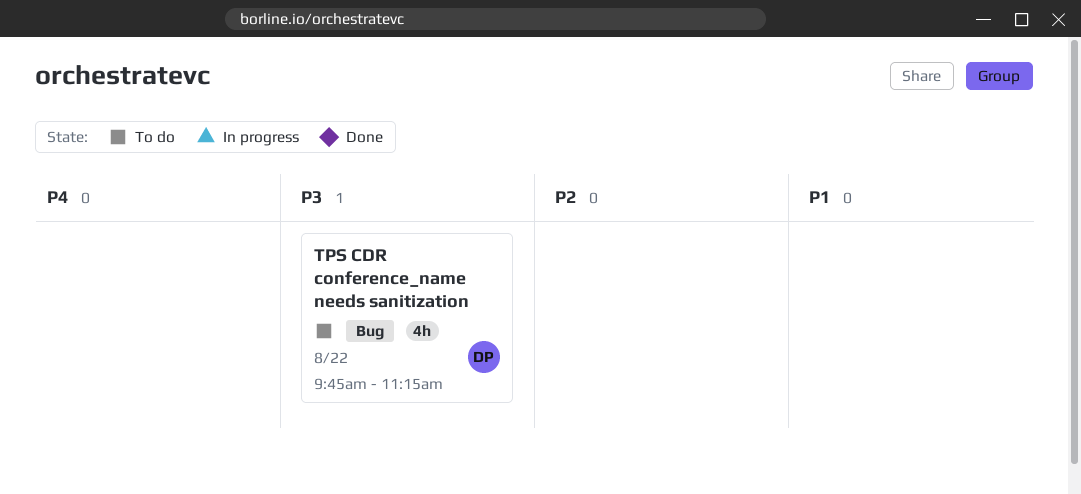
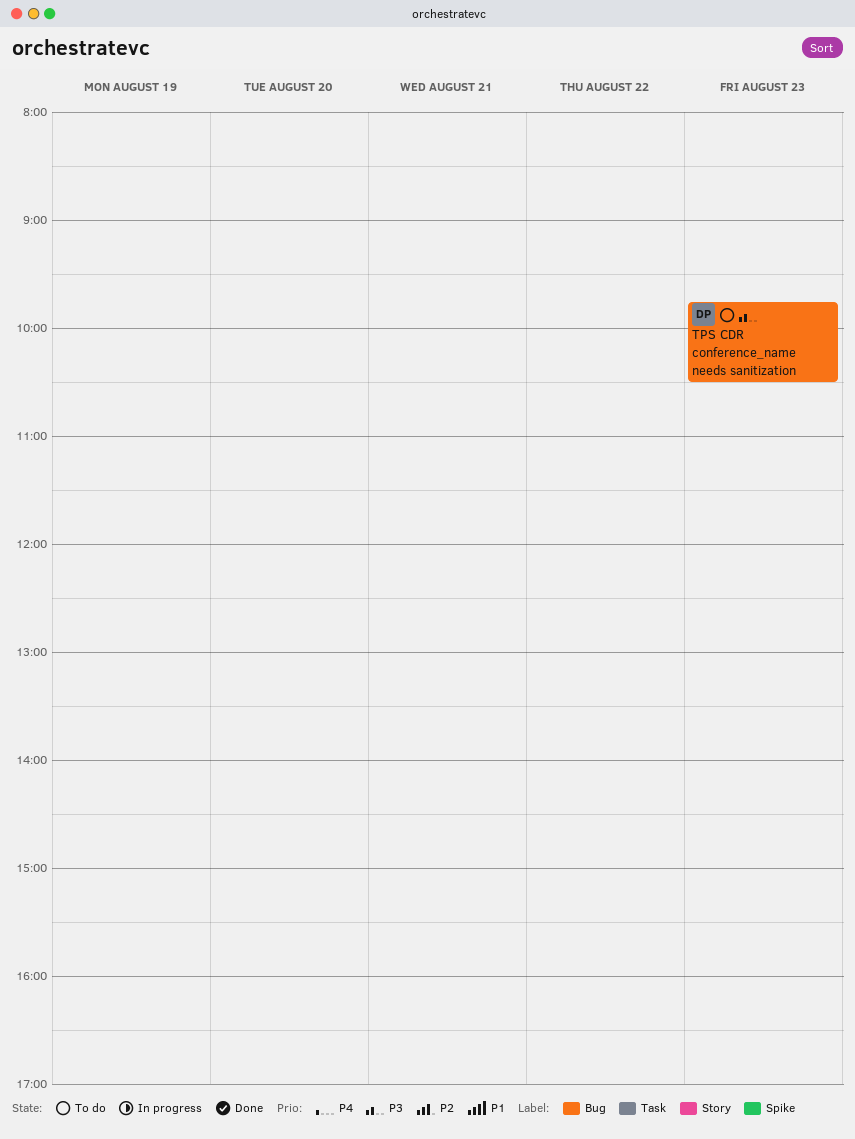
TPS CDR conference_name needs sanitization, day: Aug 22 -> Aug 23
TPS CDR conference_name needs sanitization, ends: 11:15 -> 10:30

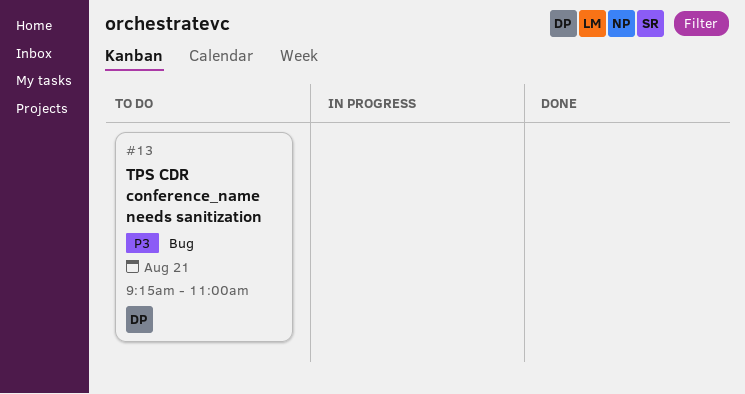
TPS CDR conference_name needs sanitization, day: Aug 23 -> Aug 21
TPS CDR conference_name needs sanitization, begins: 09:45 -> 09:15
TPS CDR conference_name needs sanitization, ends: 10:30 -> 11:00

